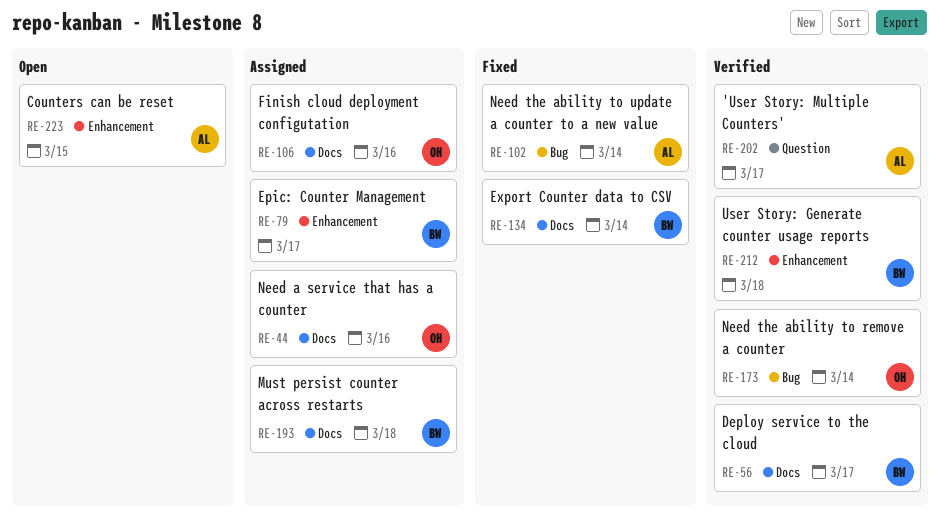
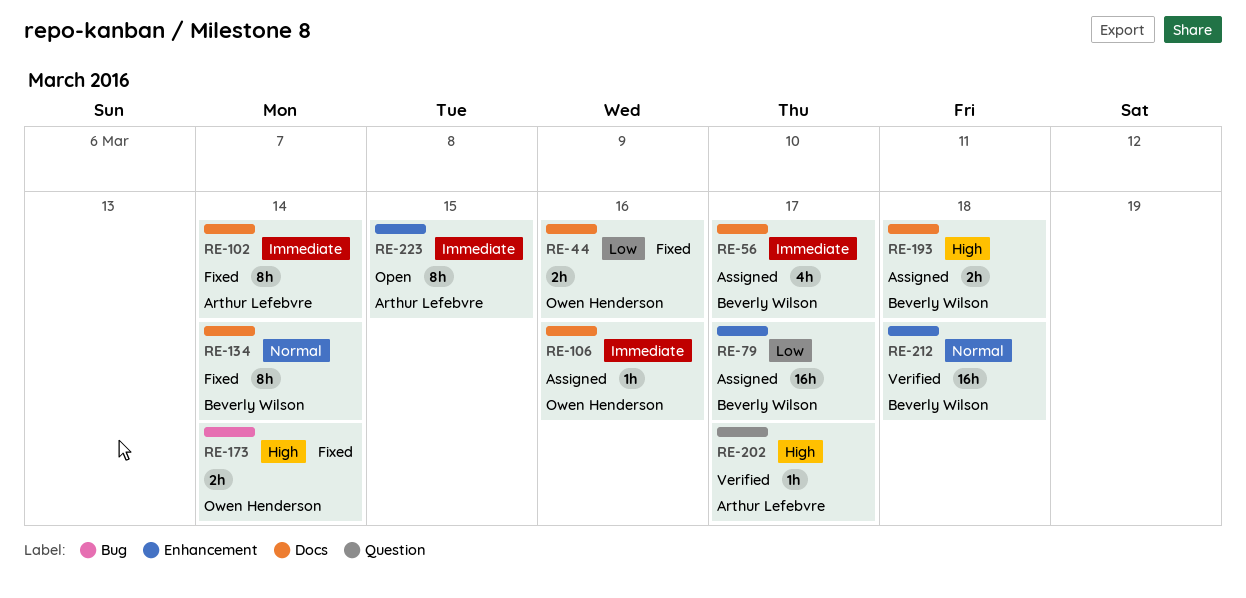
RE-44, status: Assigned -> Fixed
RE-56, status: Verified -> Assigned
RE-102, label: Bug -> Docs
RE-173, status: Verified -> Fixed

